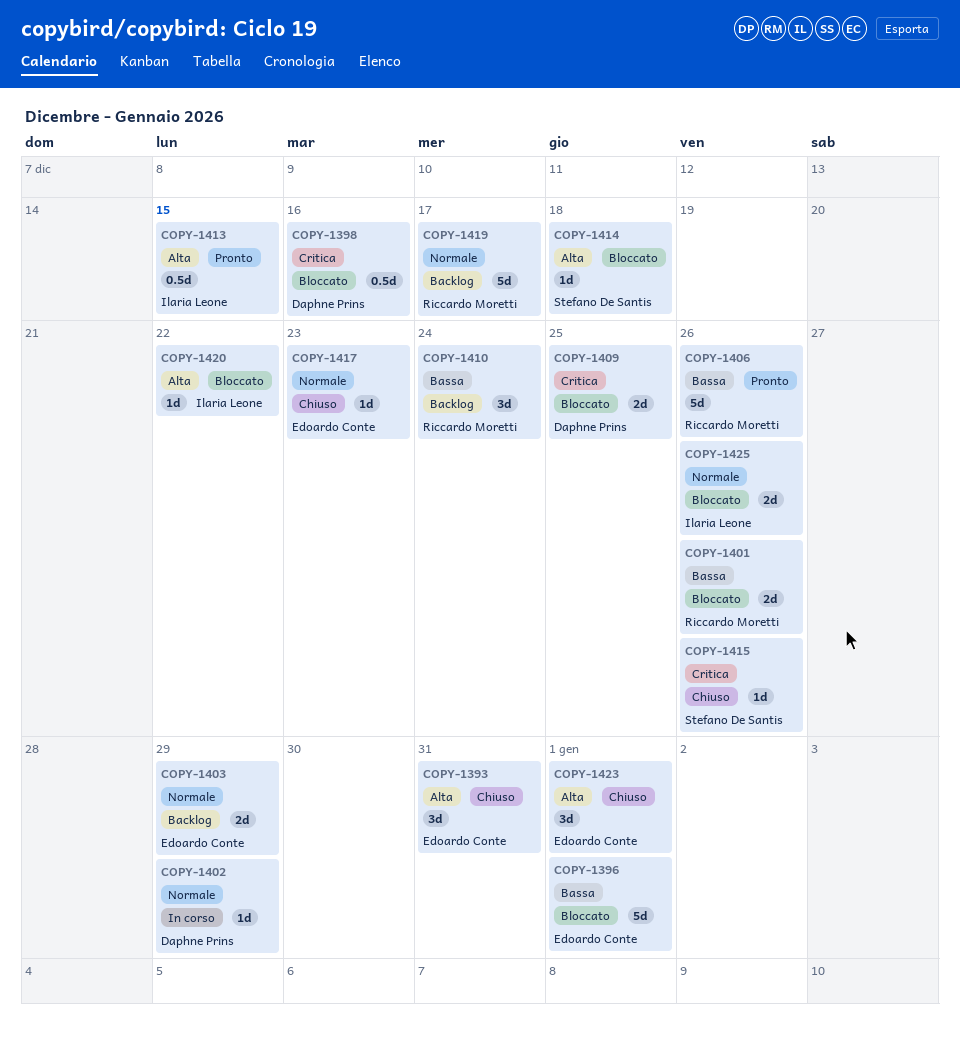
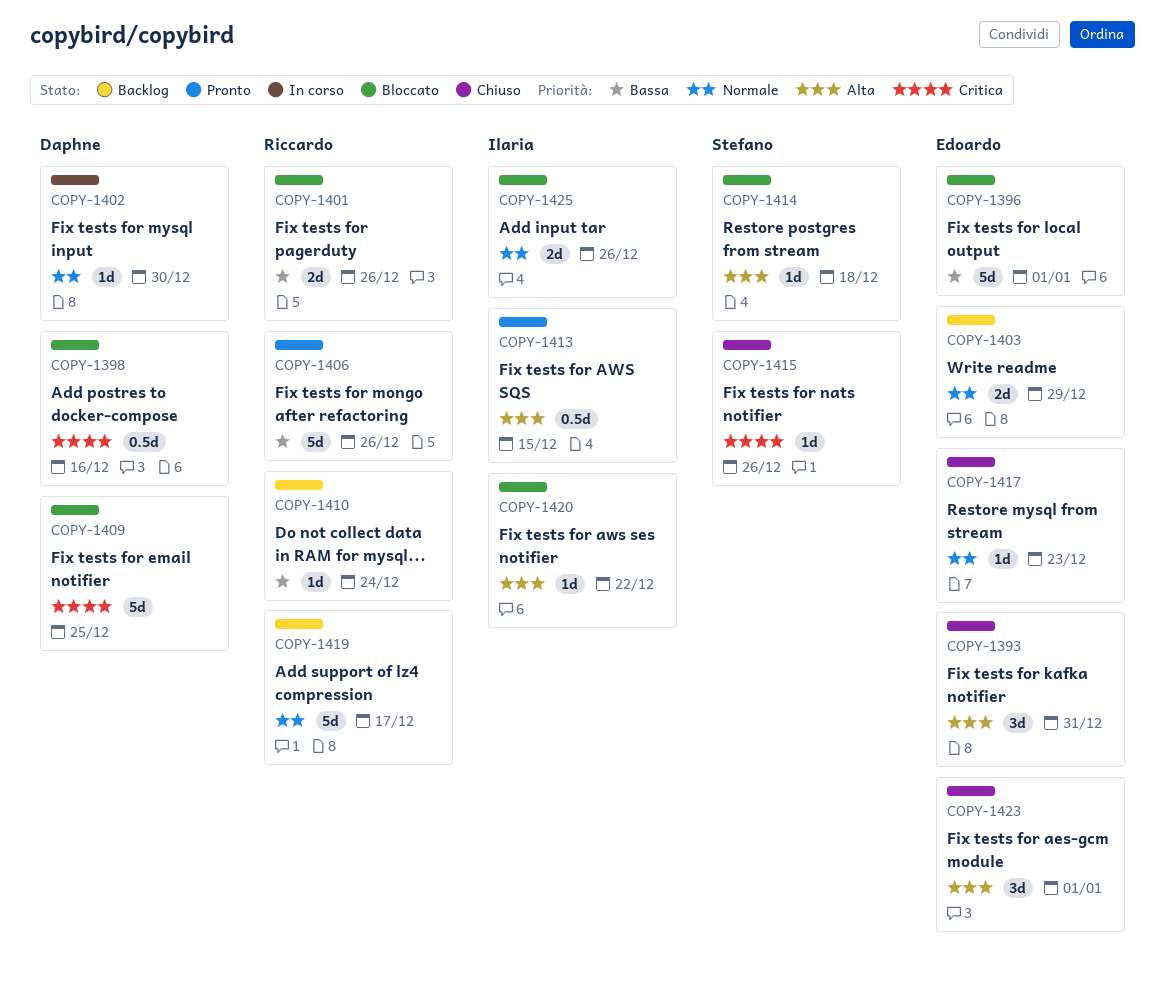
COPY-1402, due: Dec 29 -> Dec 30
COPY-1409, estimate: 2d -> 5d
COPY-1410, estimate: 3d -> 1d

